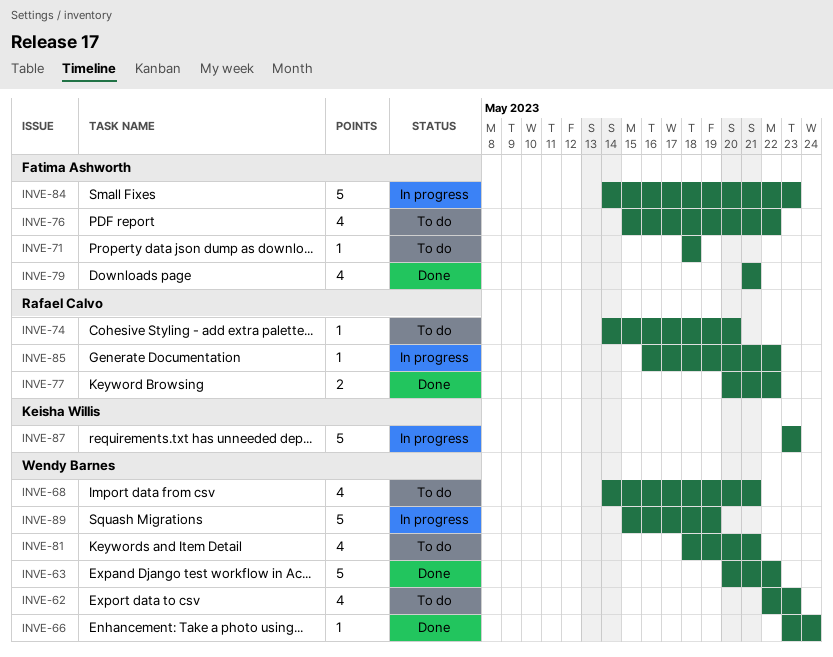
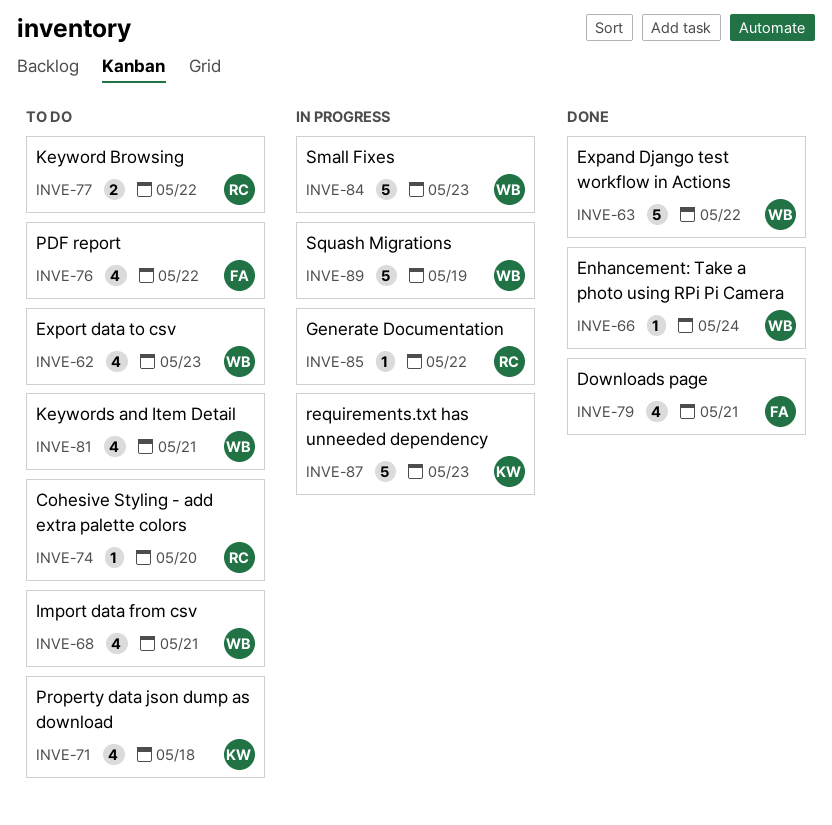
INVE-71, owner: Fatima Ashworth -> Keisha Willis
INVE-71, estimate: 1 -> 4
INVE-77, status: Done -> To do
INVE-84, owner: Fatima Ashworth -> Wendy Barnes

